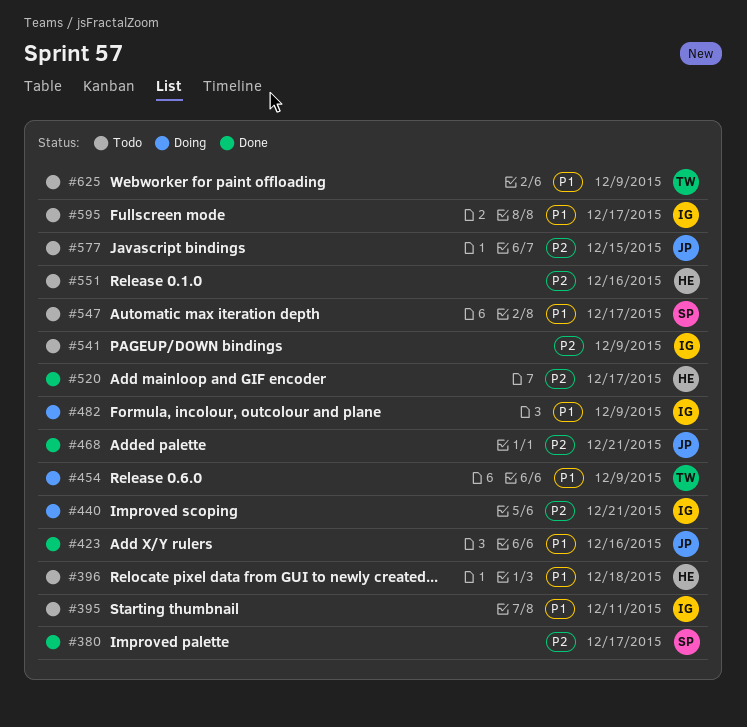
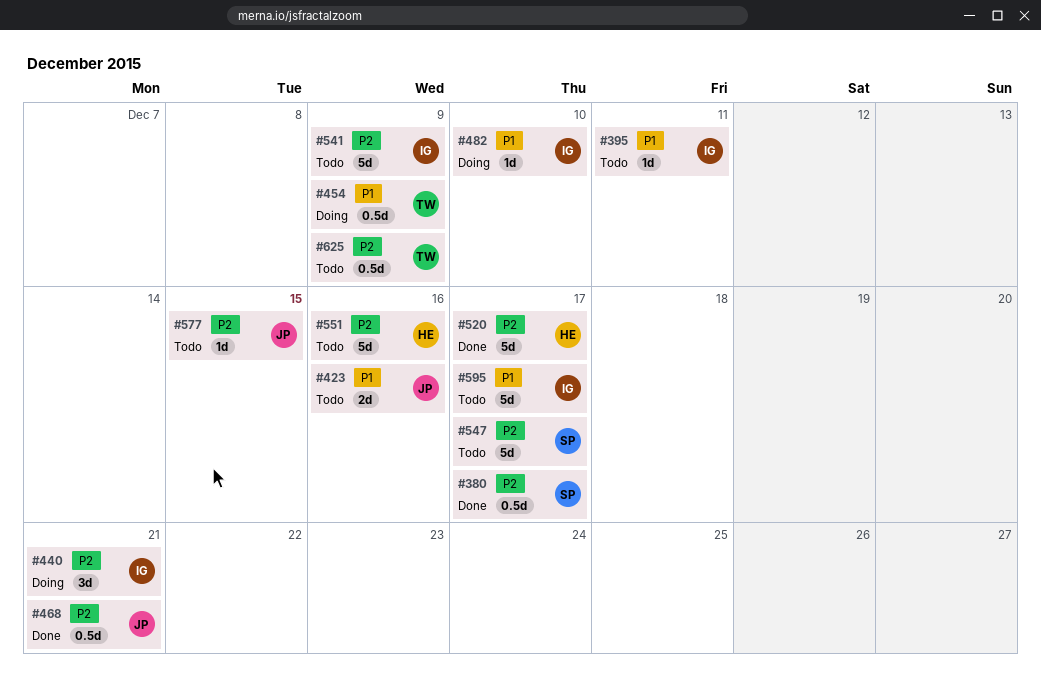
#396: present -> none
#423, status: Done -> Todo
#482, due: Dec 9 -> Dec 10
#547, priority: P1 -> P2
#625, priority: P1 -> P2

